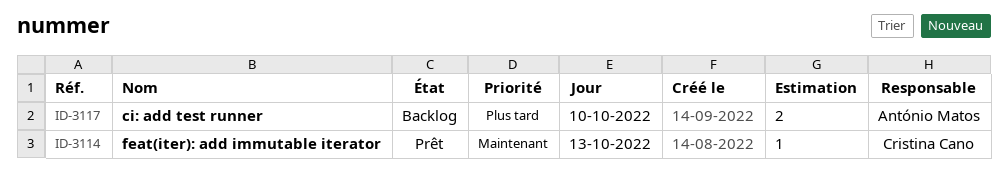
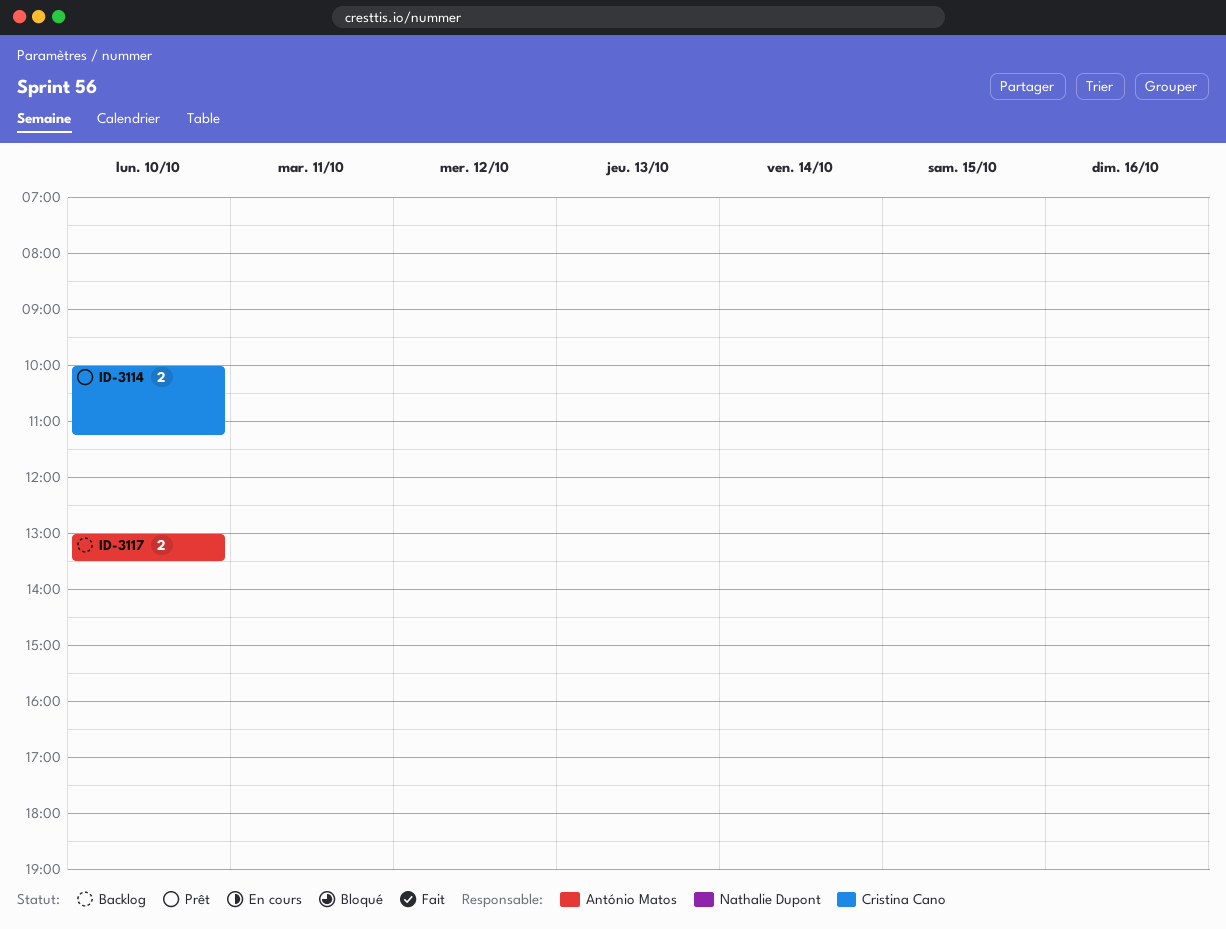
ID-3114, estimate: 1 -> 2
ID-3114, day: Oct 13 -> Oct 10

